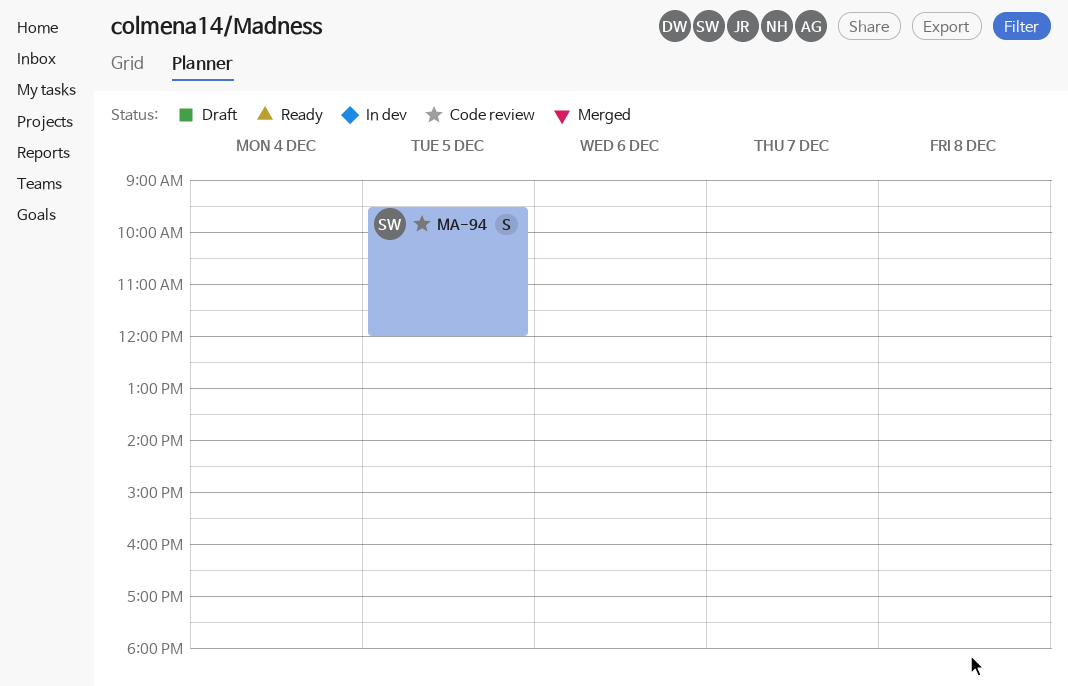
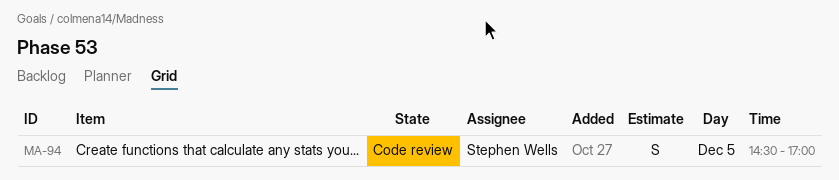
MA-94, begins: 09:30 -> 14:30
MA-94, ends: 12:00 -> 17:00

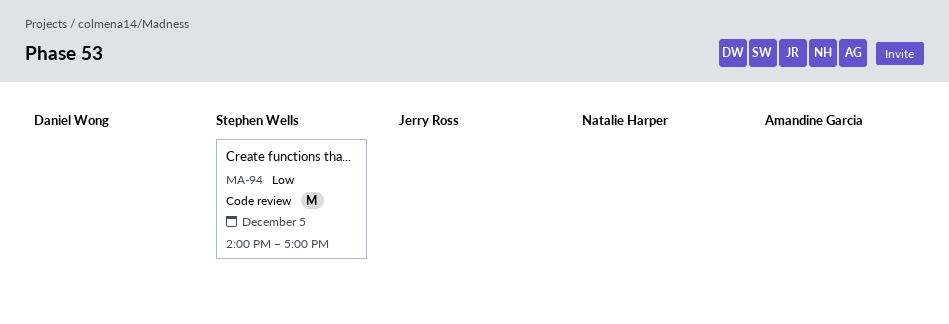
MA-94, estimate: S -> M
MA-94, begins: 14:30 -> 14:00

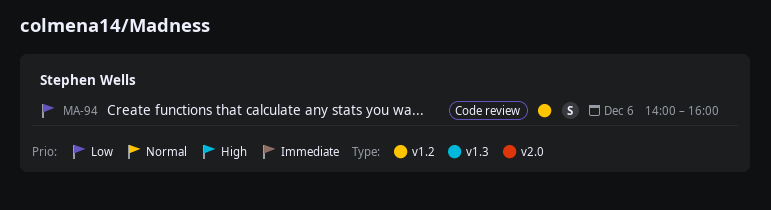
MA-94, estimate: M -> S
MA-94, day: Dec 5 -> Dec 6
MA-94, ends: 17:00 -> 16:00

